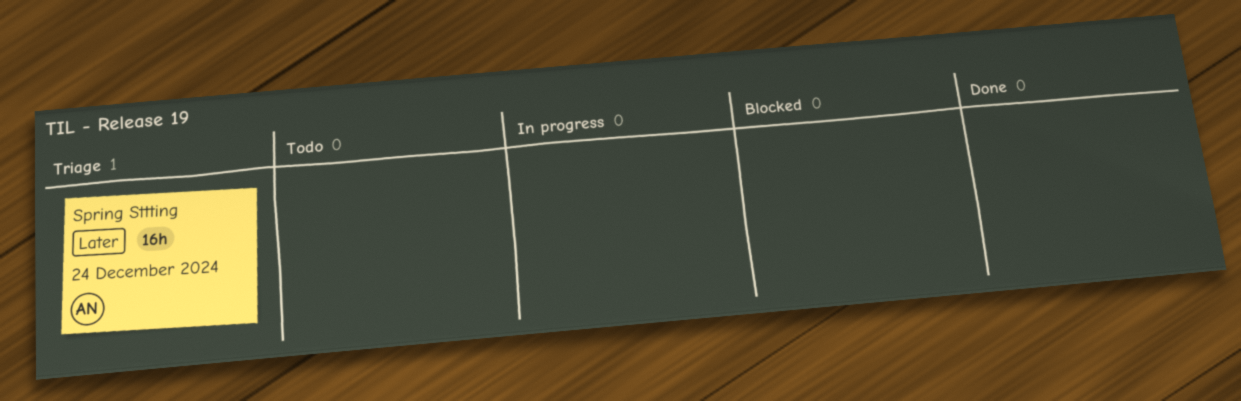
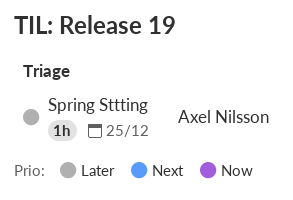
Spring Sttting, estimate: 16h -> 1h
Spring Sttting, due: Dec 24 -> Dec 25

